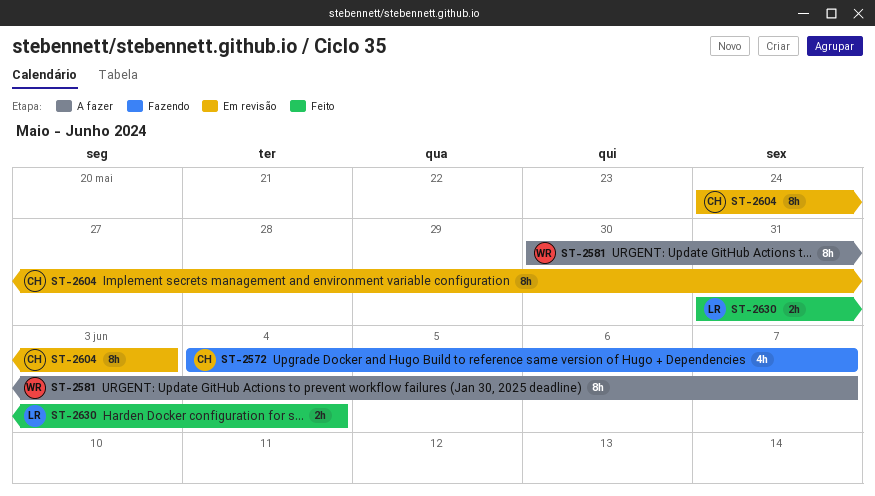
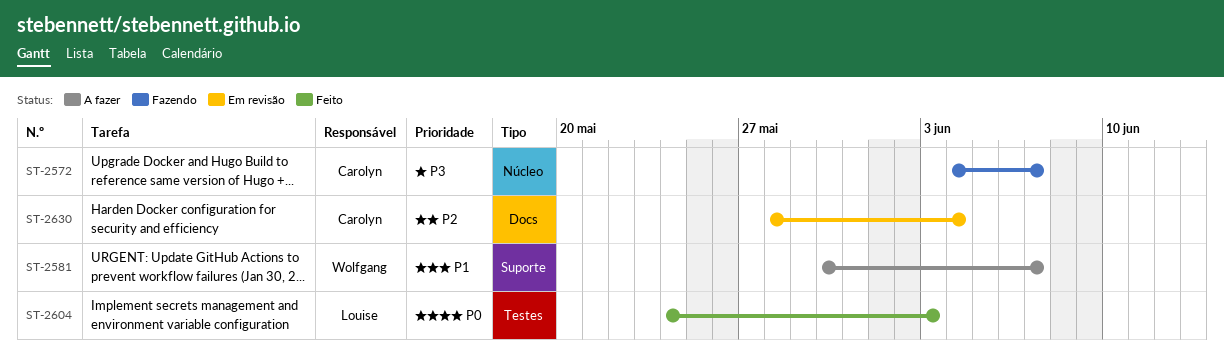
ST-2604, status: Em revisão -> Feito
ST-2604, owner: Carolyn -> Louise
ST-2630, status: Feito -> Em revisão
ST-2630, owner: Louise -> Carolyn
ST-2630, start: May 31 -> May 28

